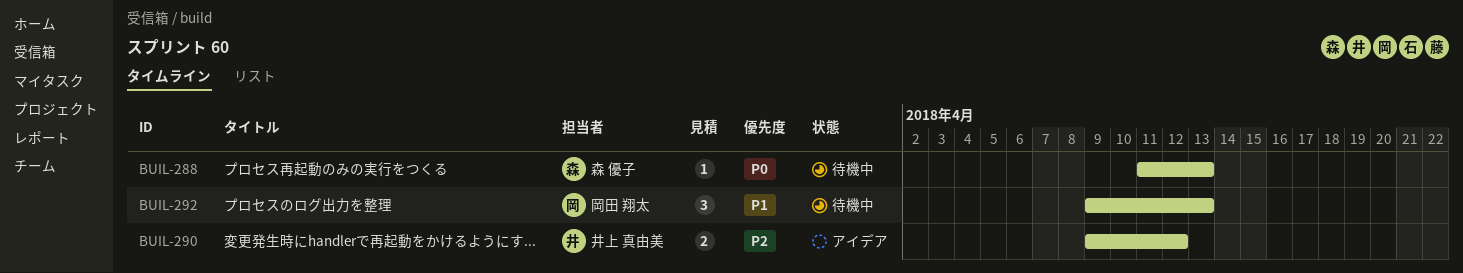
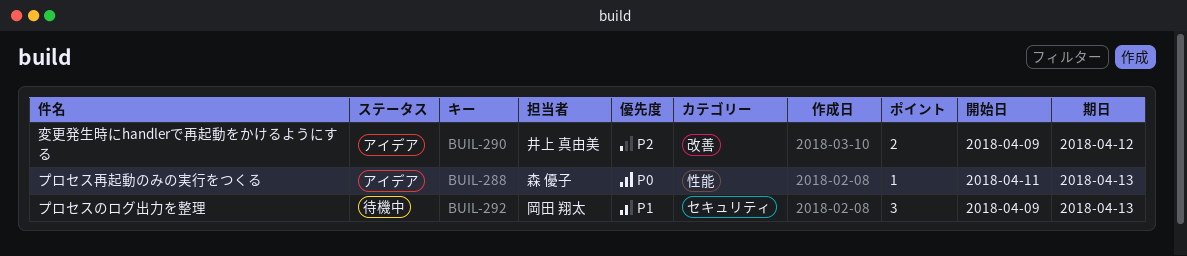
BUIL-288, status: 待機中 -> アイデア

